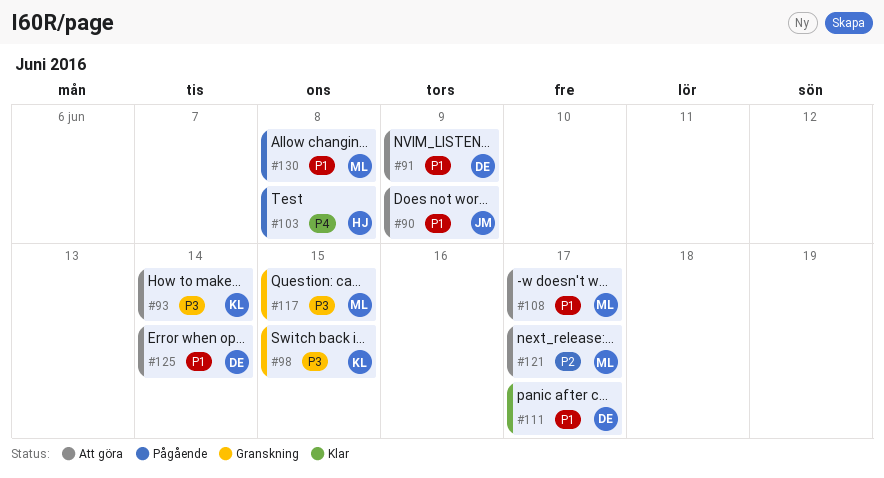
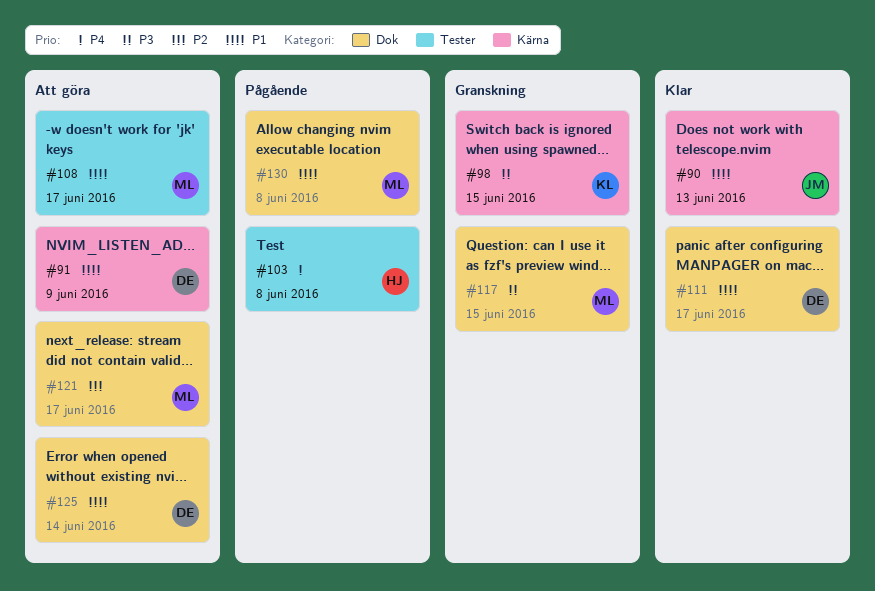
#90, status: Att göra -> Klar
#90, due: Jun 9 -> Jun 13
#93: present -> none

